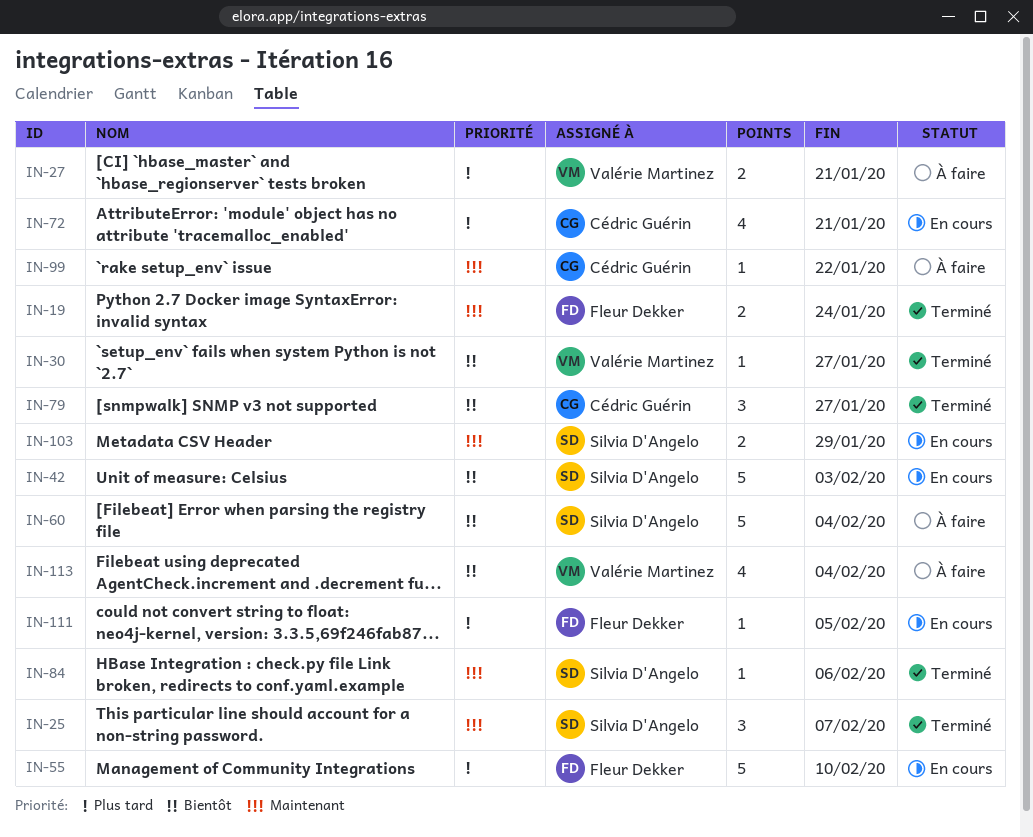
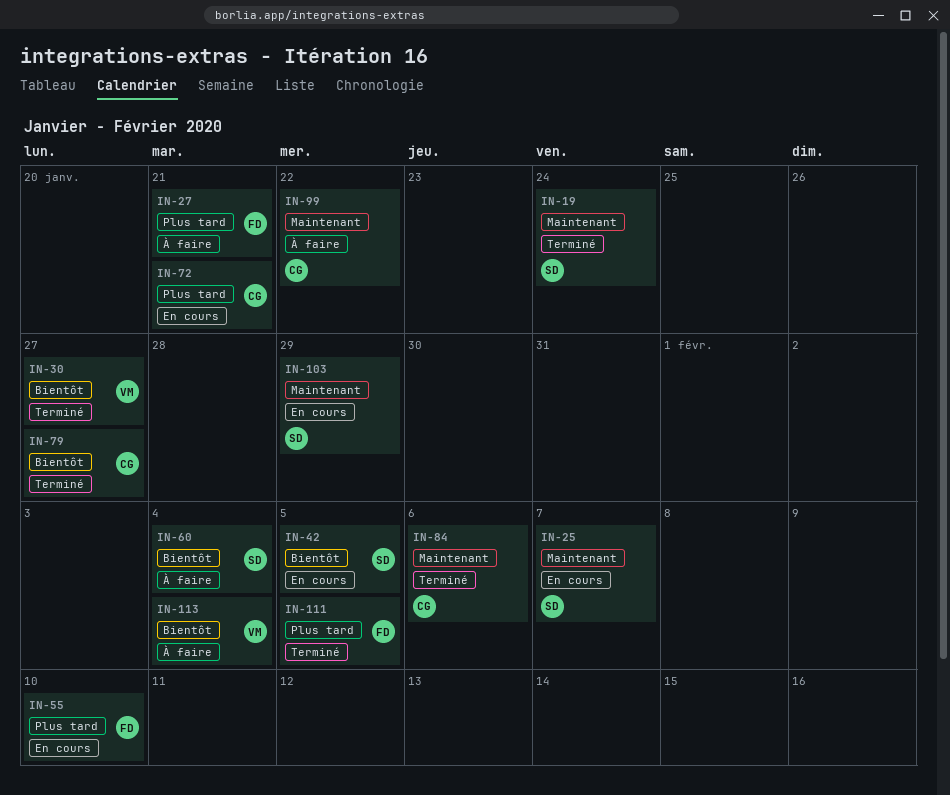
IN-19, owner: Fleur Dekker -> Silvia D'Angelo
IN-25, status: Terminé -> En cours
IN-27, owner: Valérie Martinez -> Fleur Dekker
IN-42, due: Feb 3 -> Feb 5
IN-84, owner: Silvia D'Angelo -> Cédric Guérin
IN-111, status: En cours -> Terminé

